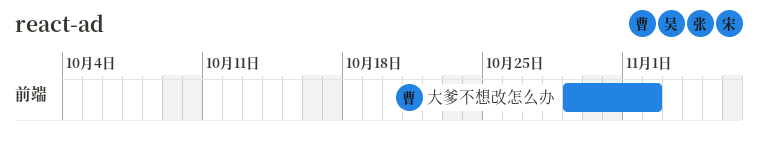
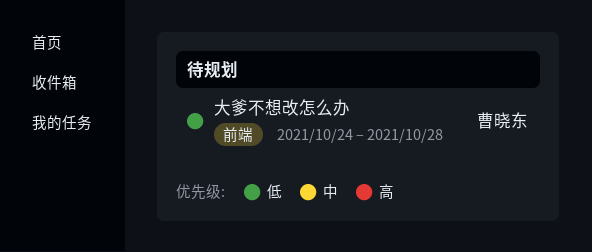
大爹不想改怎么办, start: Oct 29 -> Oct 24
大爹不想改怎么办, due: Nov 2 -> Oct 28

